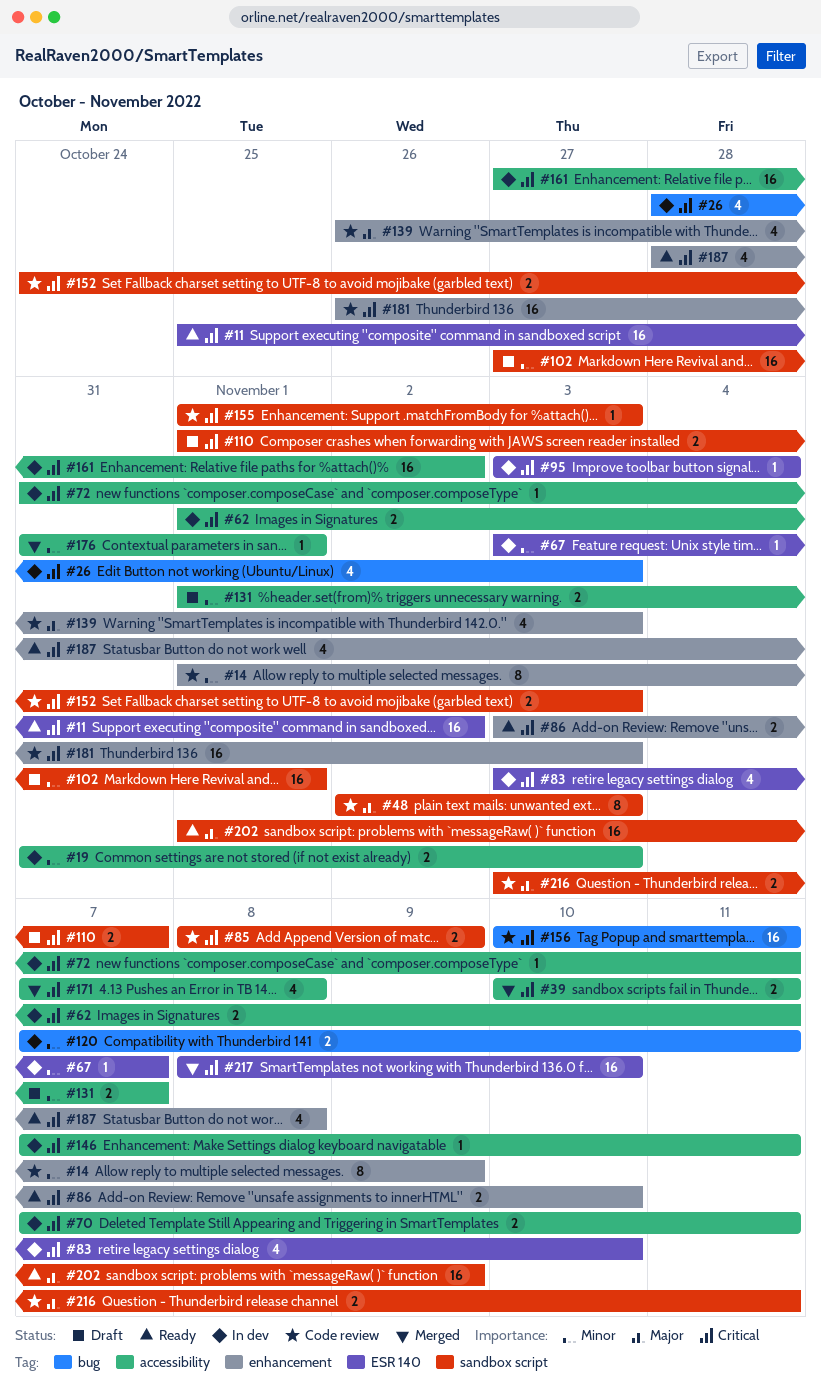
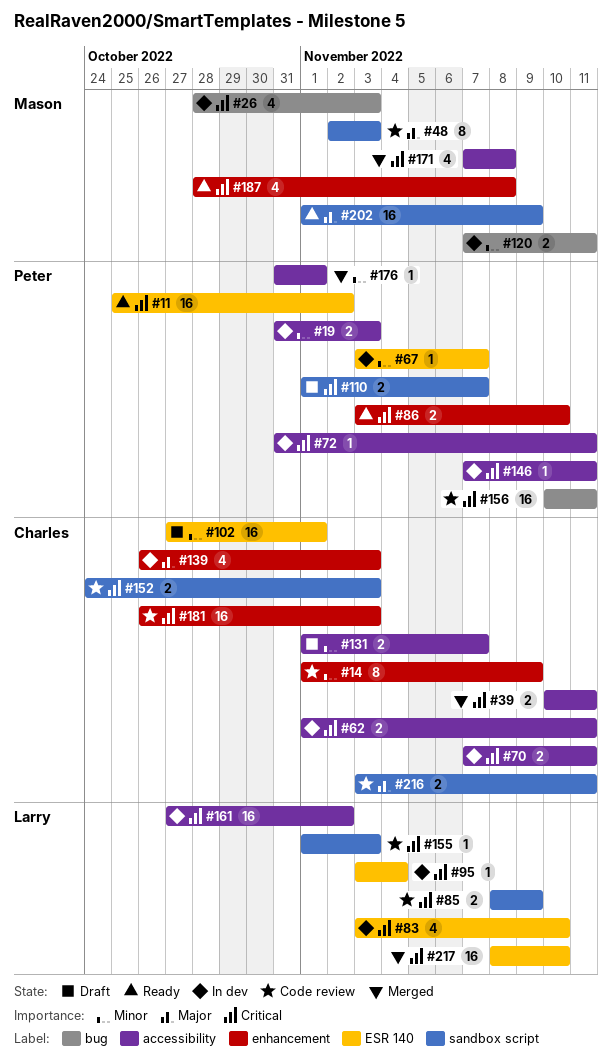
#102, label: sandbox script -> ESR 140
#139, status: Code review -> In dev

